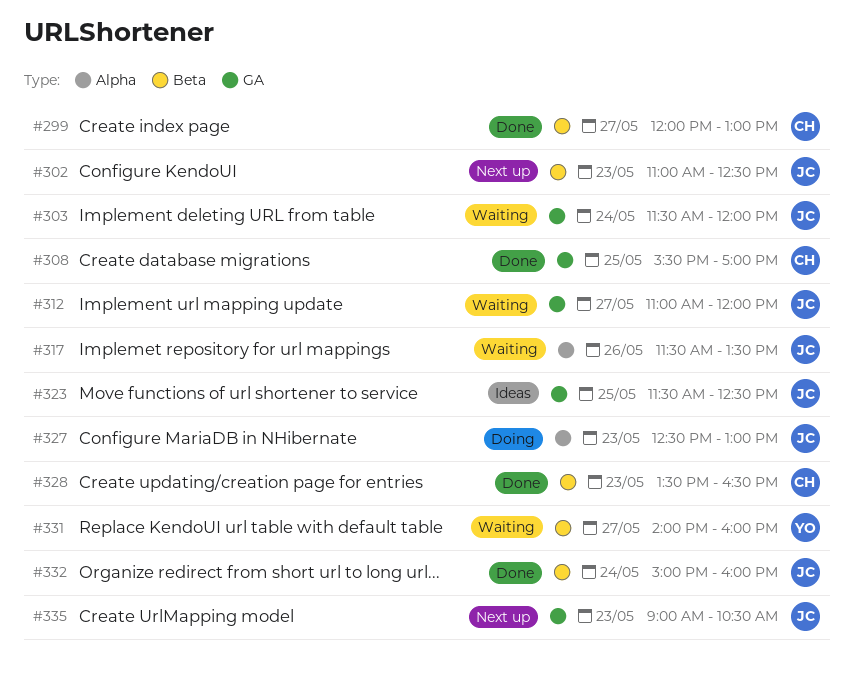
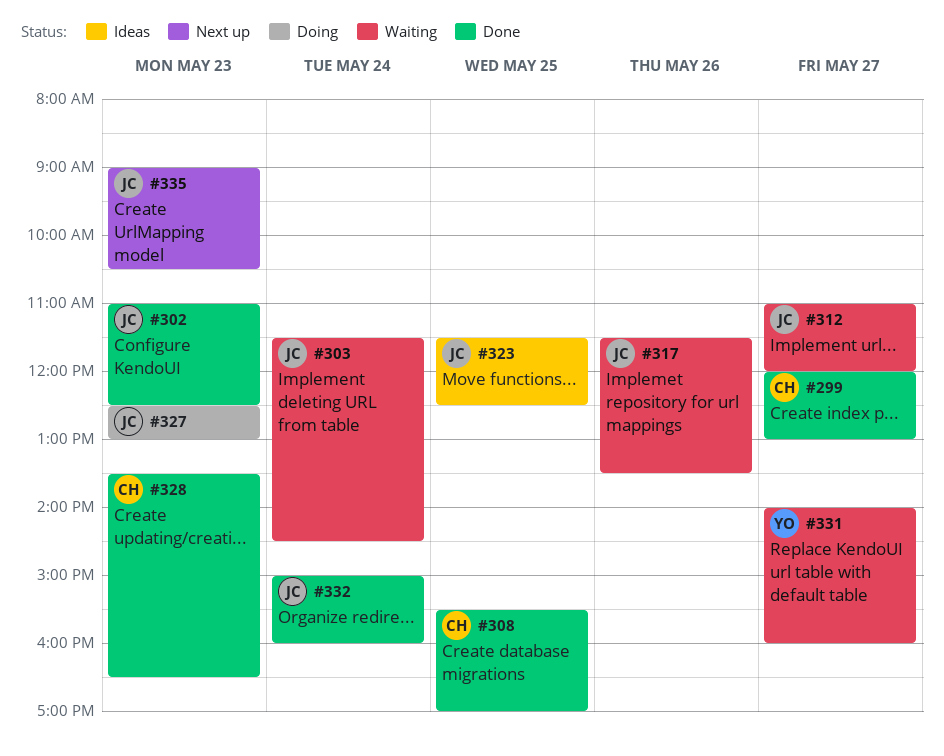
#302, status: Next up -> Done
#303, ends: 12:00 -> 14:30

